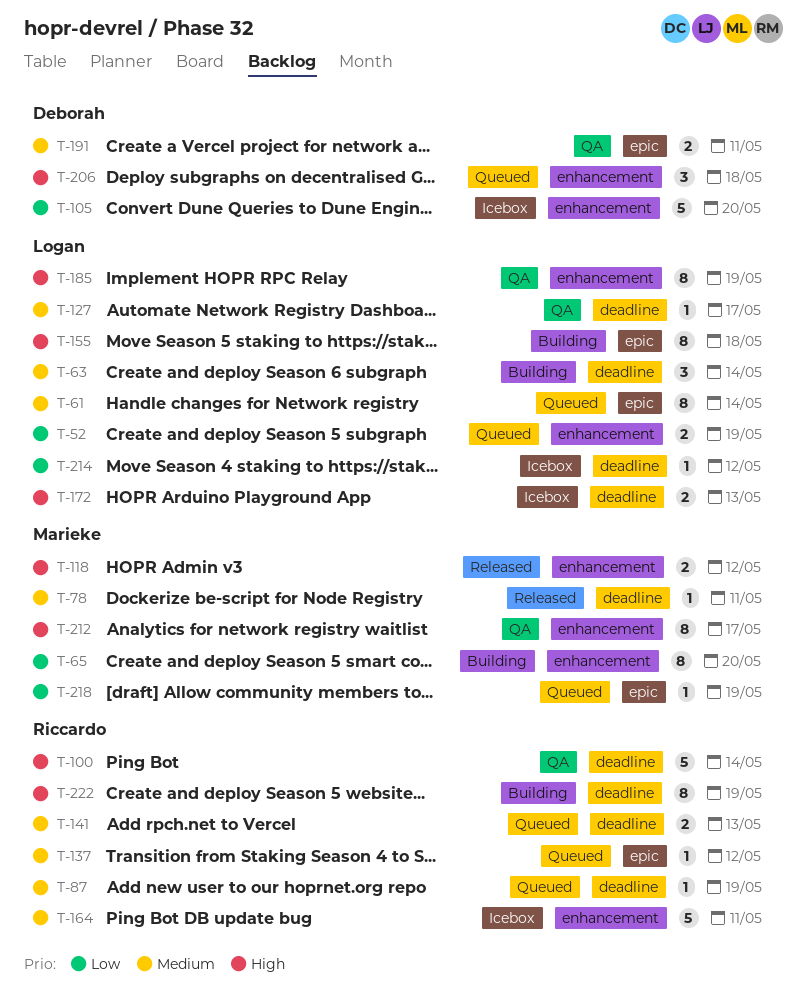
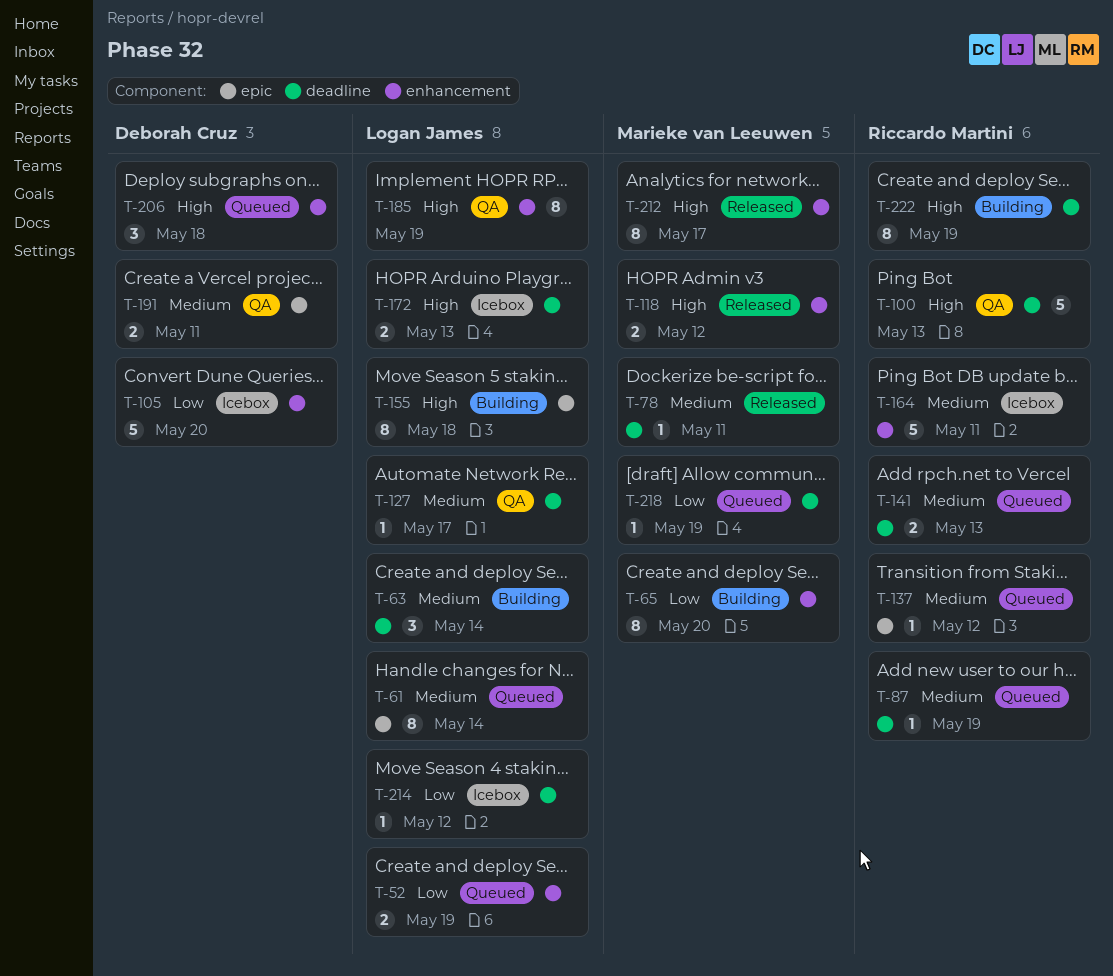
T-100, due: May 14 -> May 13
T-212, status: QA -> Released
T-218, label: epic -> deadline

